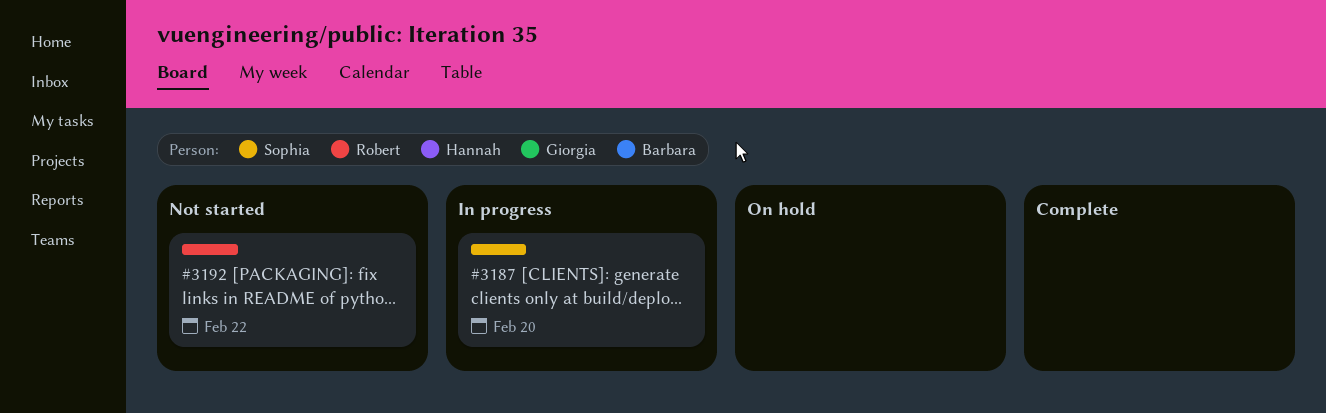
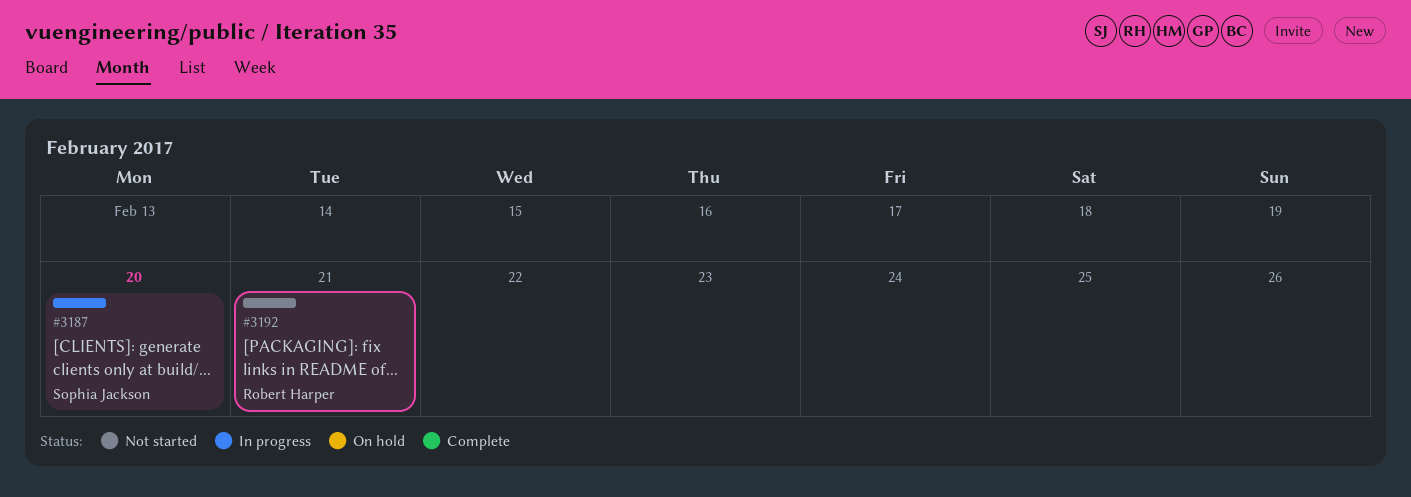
#3192, due: Feb 22 -> Feb 21

